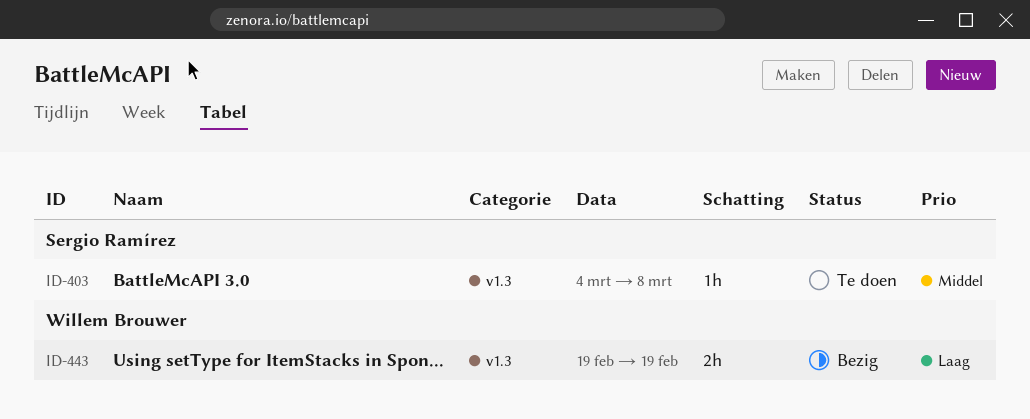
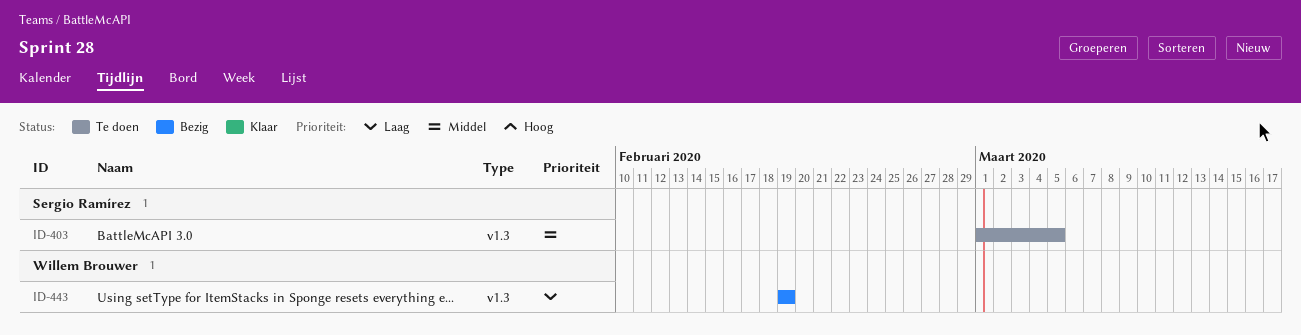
ID-403, start: Mar 4 -> Mar 1
ID-403, due: Mar 8 -> Mar 5

